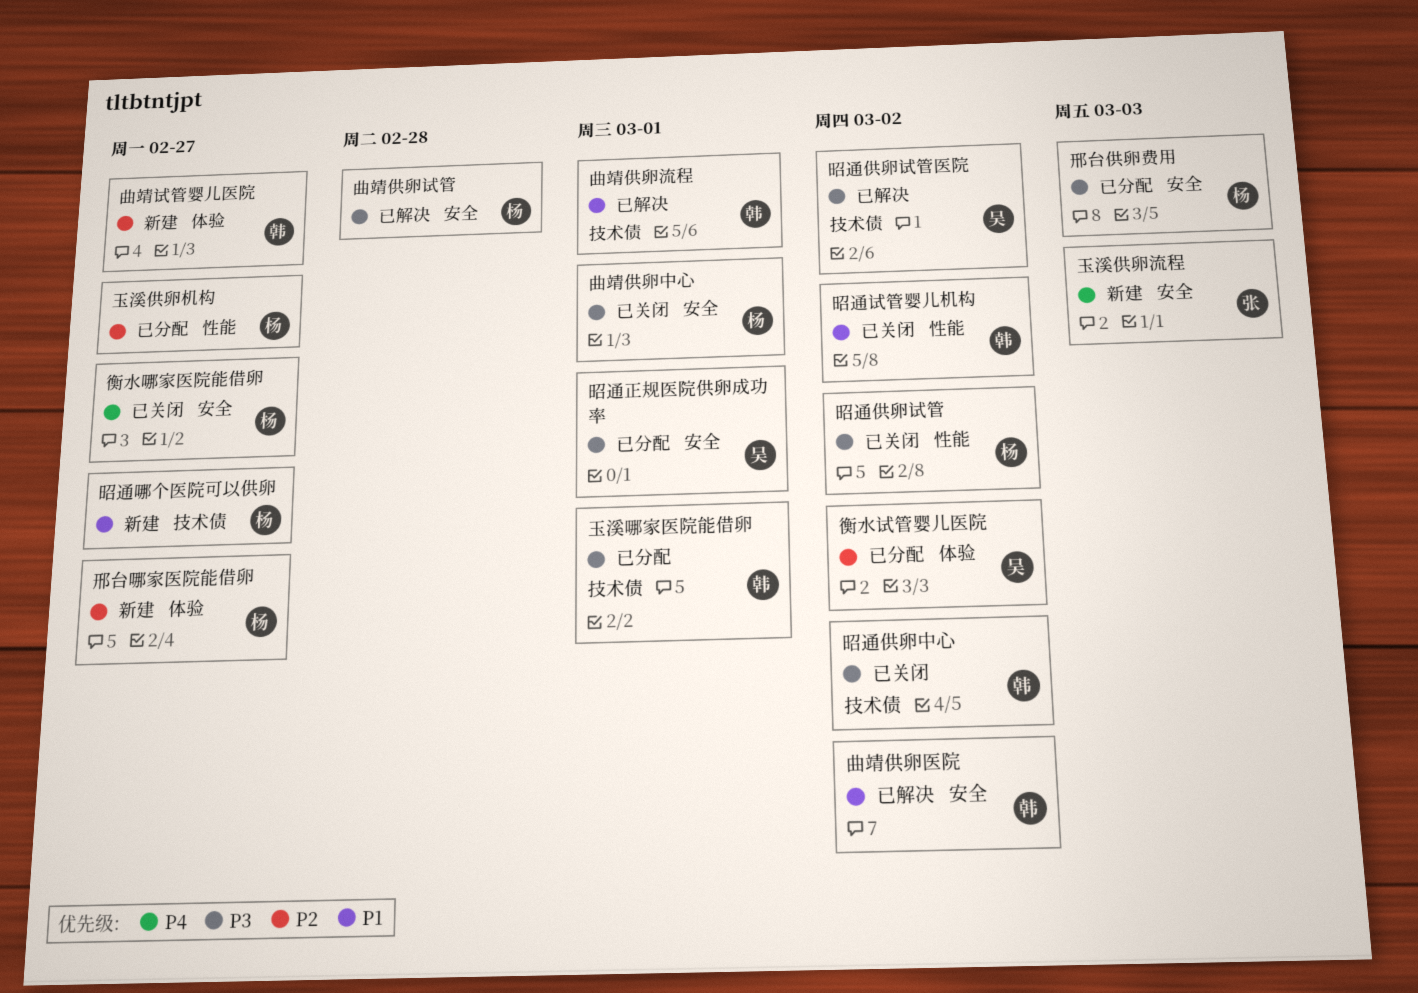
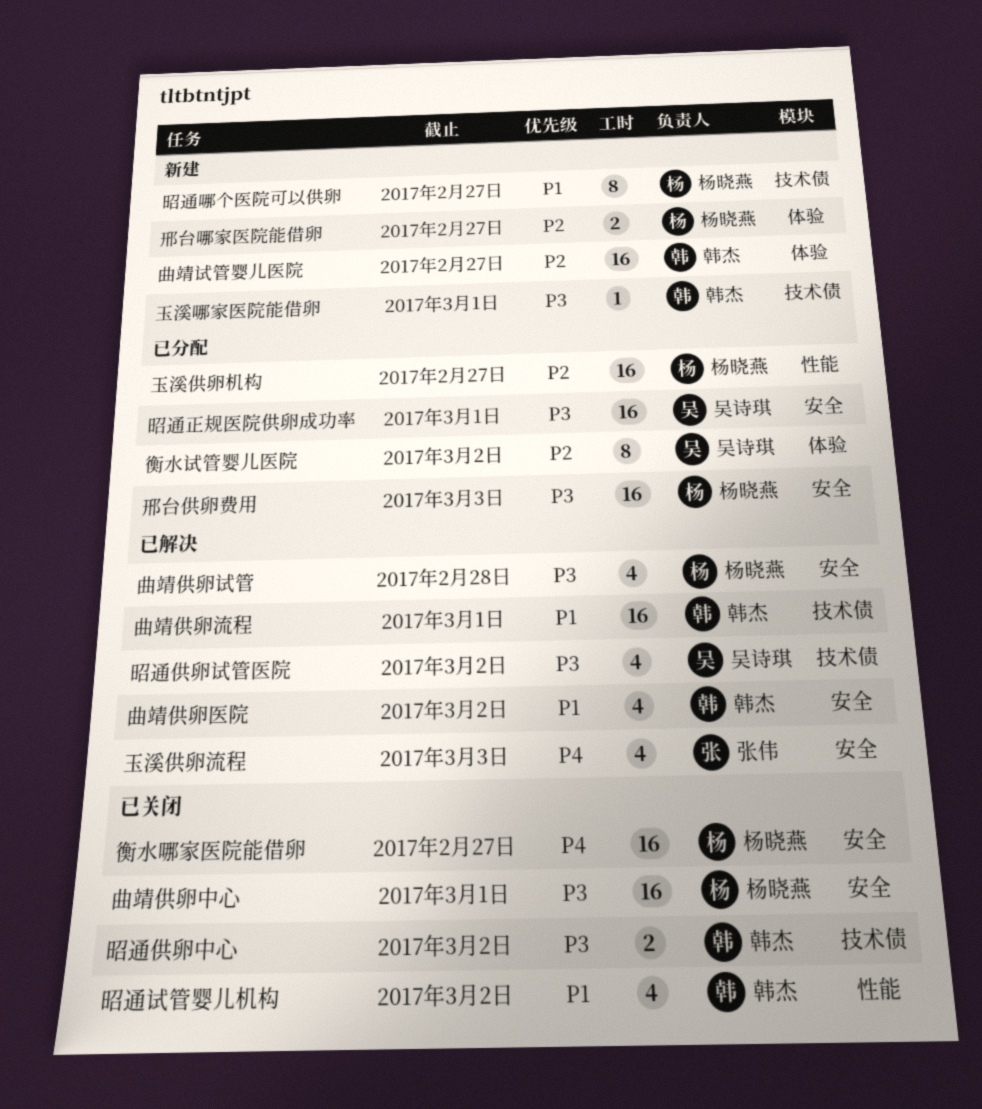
昭通供卵试管: present -> none
玉溪供卵流程, status: 新建 -> 已解决
玉溪哪家医院能借卵, status: 已分配 -> 新建

